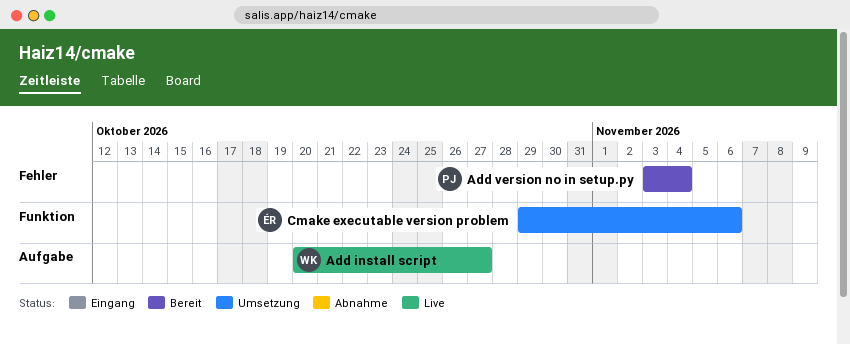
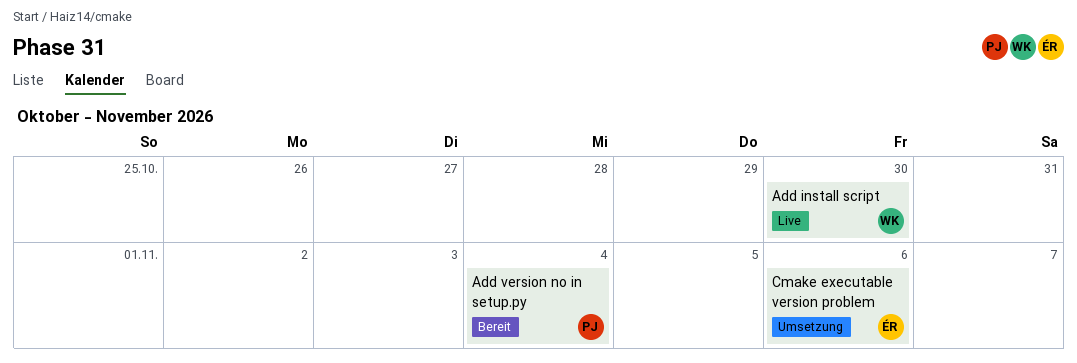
Add install script, due: Oct 27 -> Oct 30

